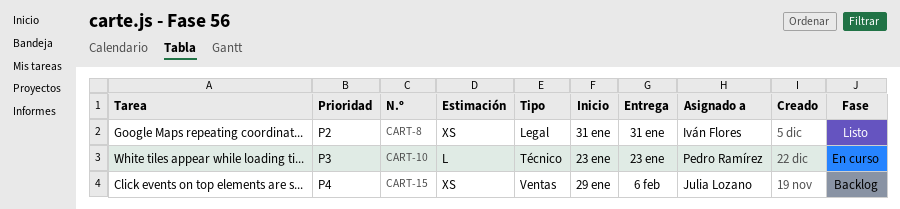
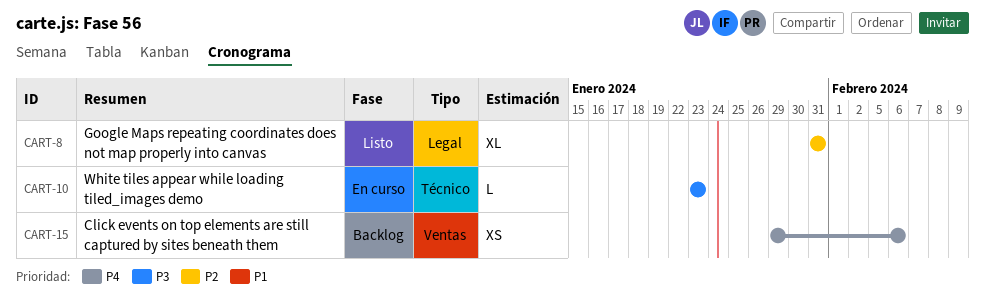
CART-8, estimate: XS -> XL

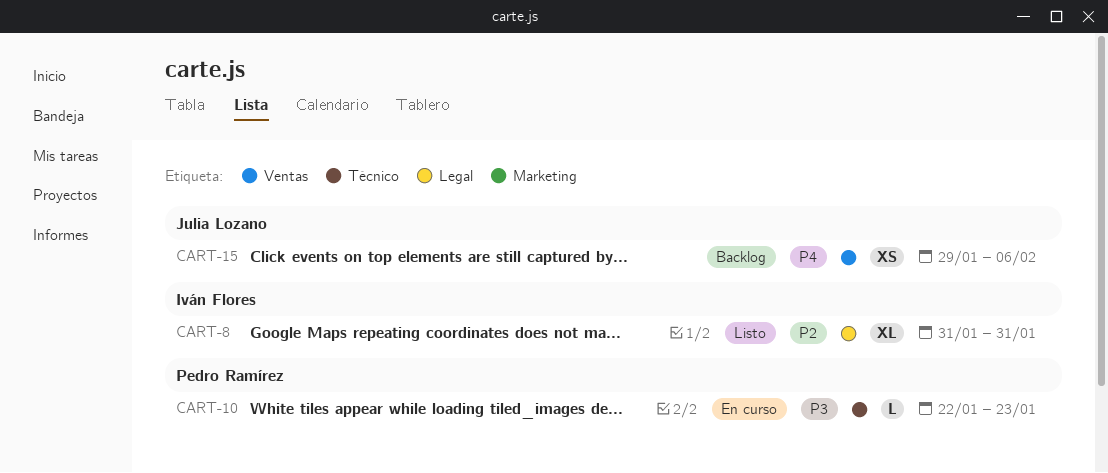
CART-10, start: Jan 23 -> Jan 22

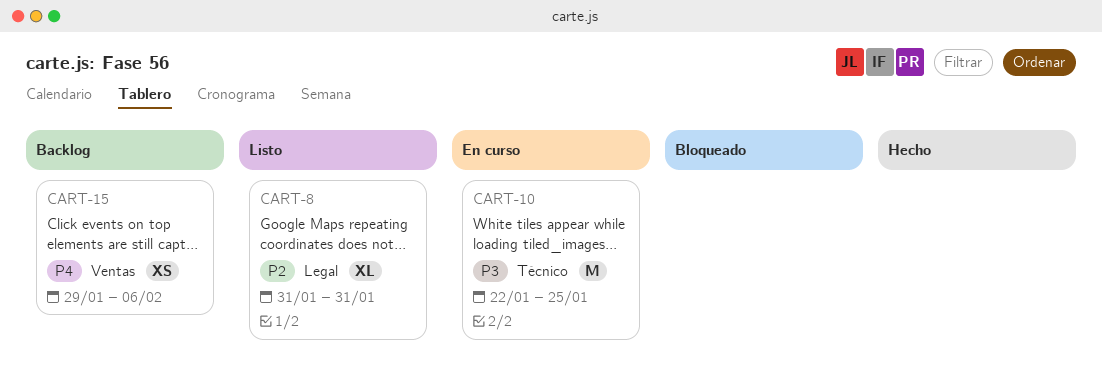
CART-10, estimate: L -> M
CART-10, due: Jan 23 -> Jan 25

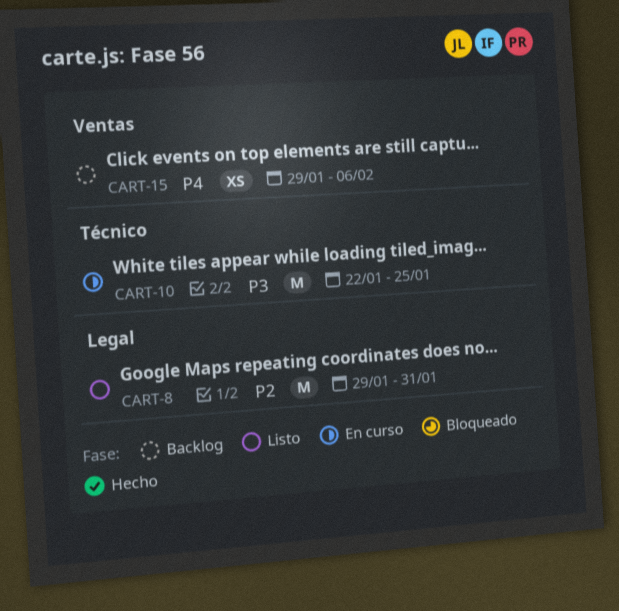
CART-8, estimate: XL -> M
CART-8, start: Jan 31 -> Jan 29

